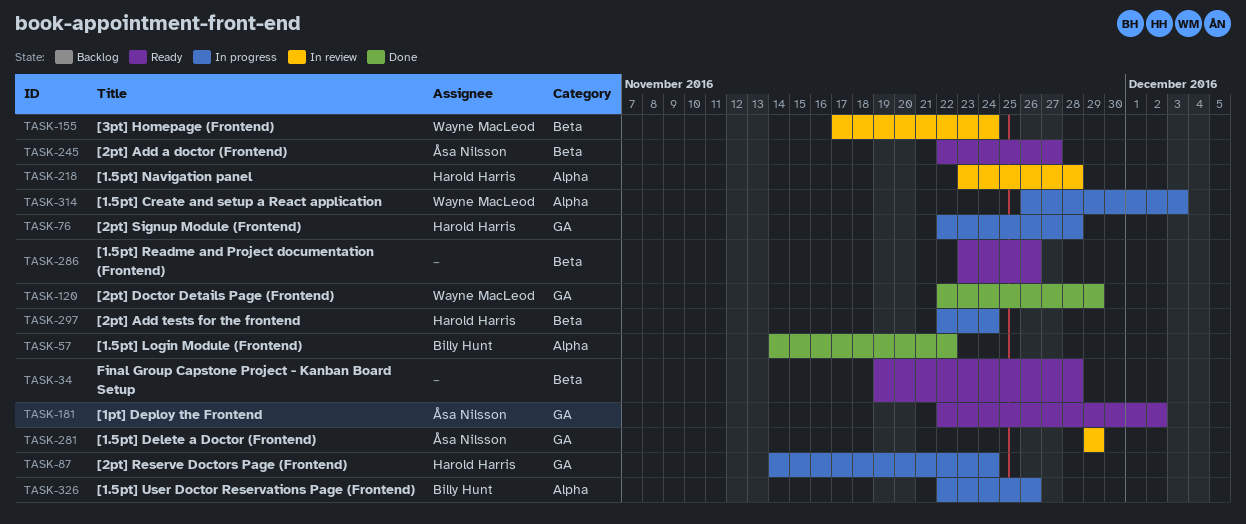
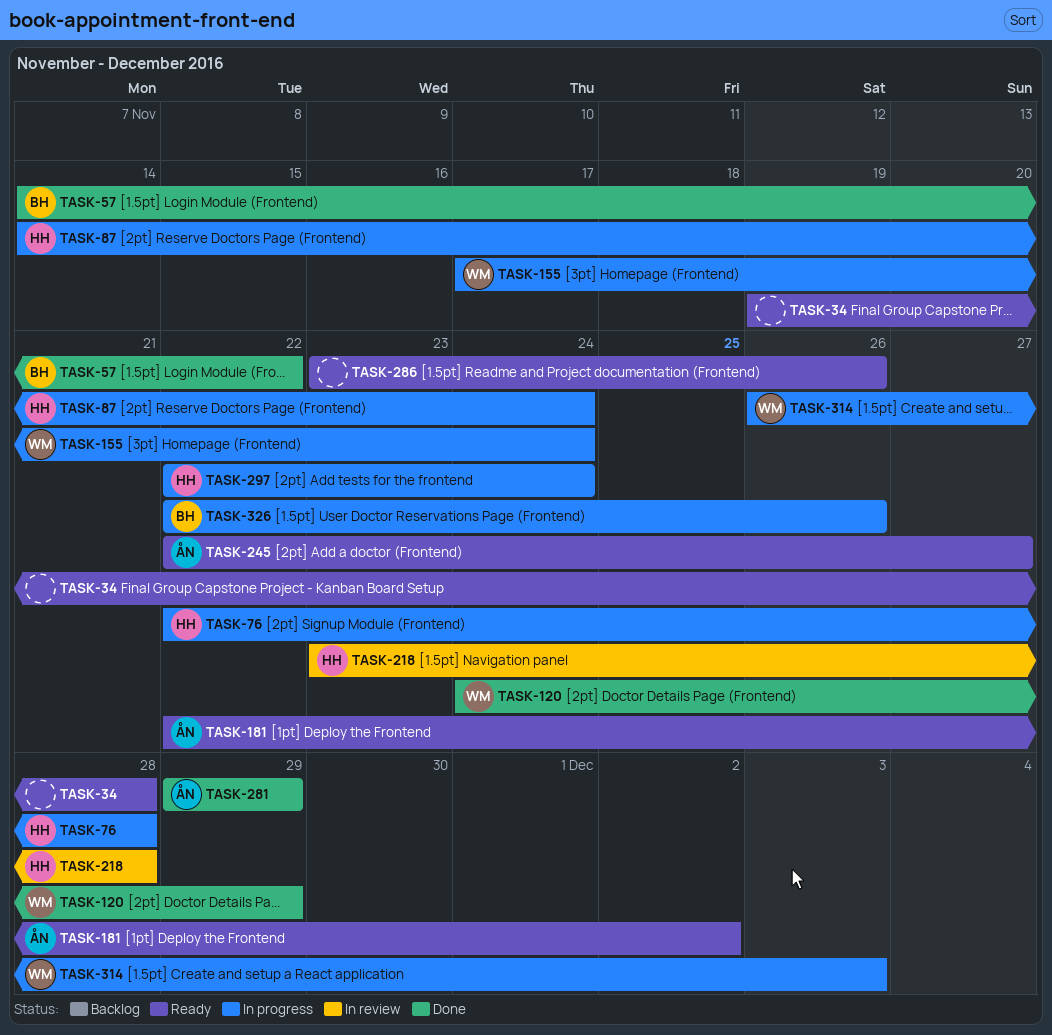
TASK-120, start: Nov 22 -> Nov 24
TASK-155, status: In review -> In progress
TASK-281, status: In review -> Done

